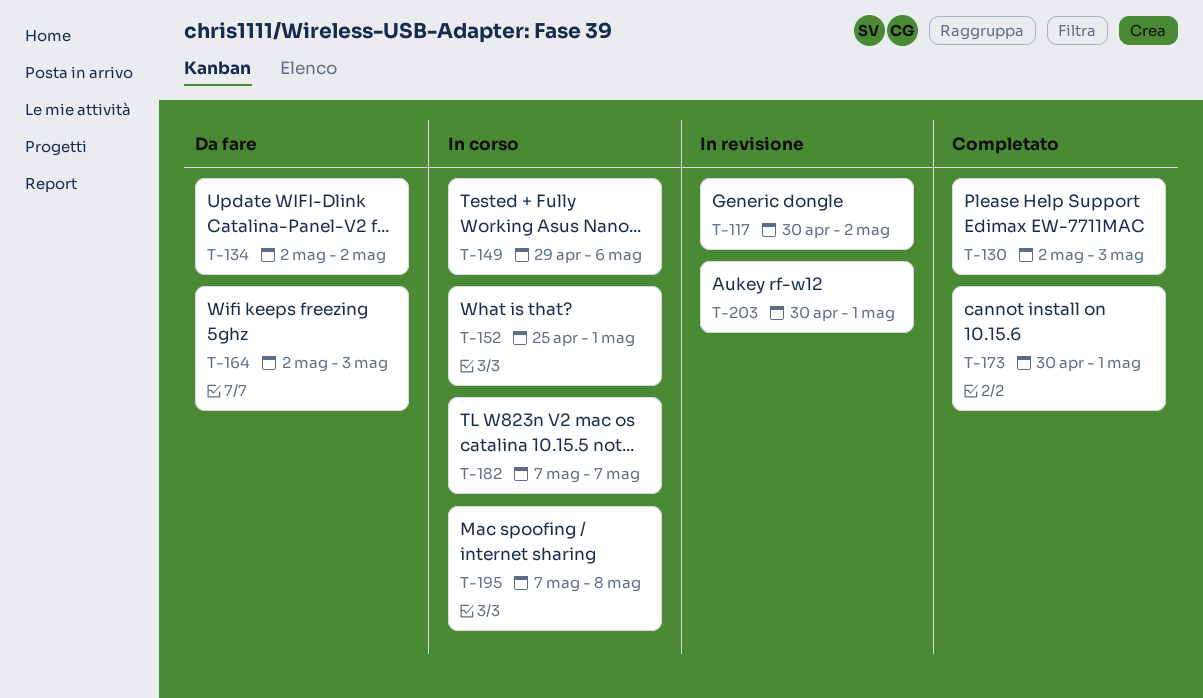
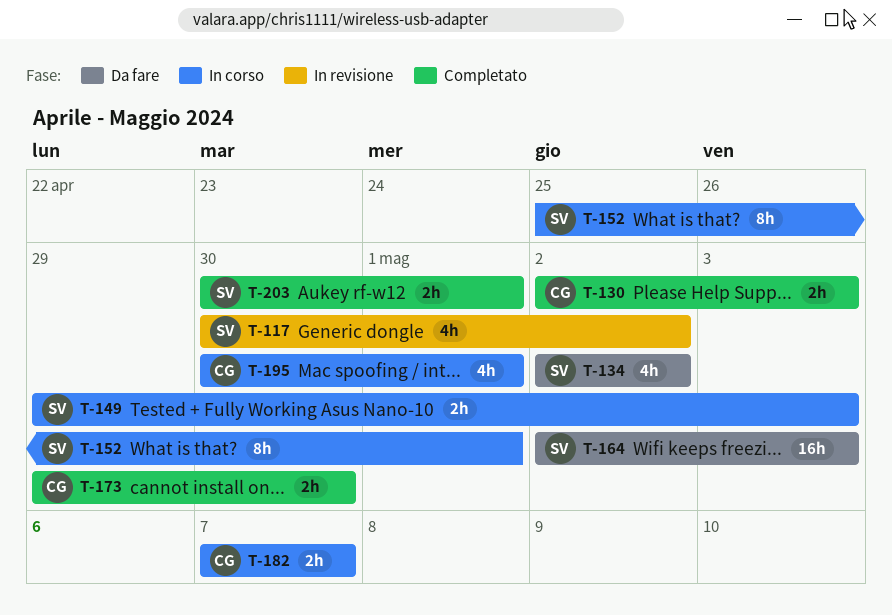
T-149, due: May 6 -> May 3
T-173, start: Apr 30 -> Apr 29
T-173, due: May 1 -> Apr 30
T-195, start: May 7 -> Apr 30
T-195, due: May 8 -> May 1
T-203, status: In revisione -> Completato

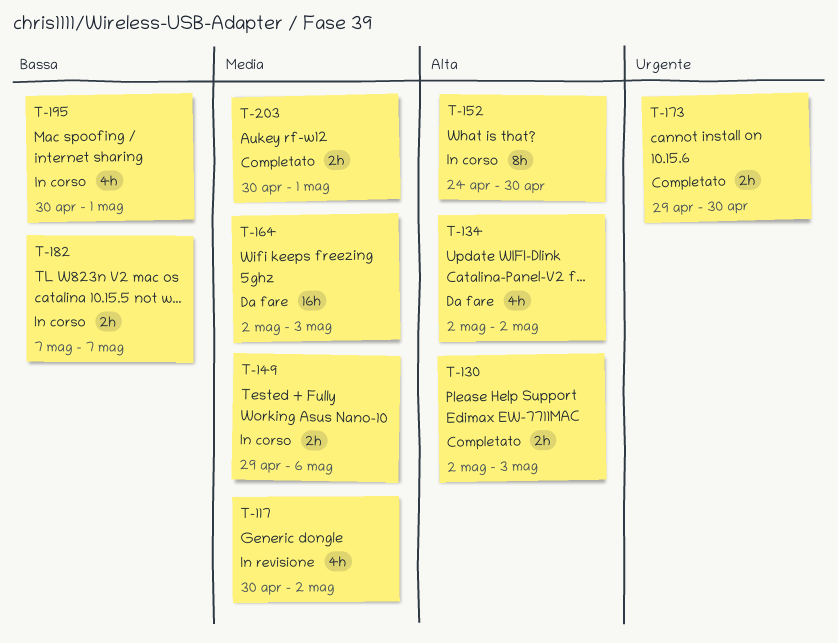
T-149, due: May 3 -> May 6
T-152, start: Apr 25 -> Apr 24
T-152, due: May 1 -> Apr 30

